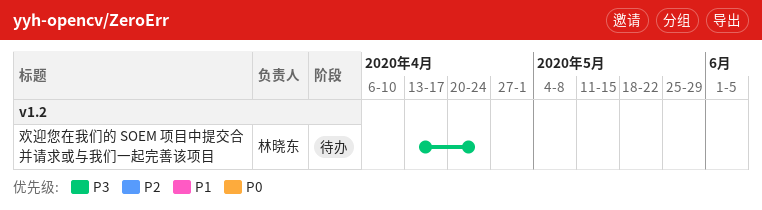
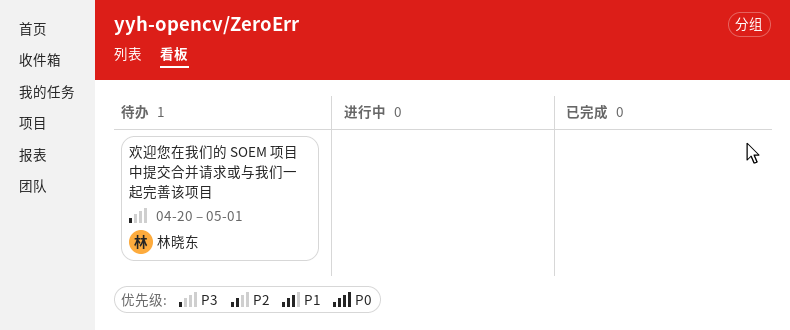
欢迎您在我们的 SOEM 项目中提交合并请求或与我们一起完善该项目, start: Apr 13 -> Apr 20
欢迎您在我们的 SOEM 项目中提交合并请求或与我们一起完善该项目, due: Apr 24 -> May 1

